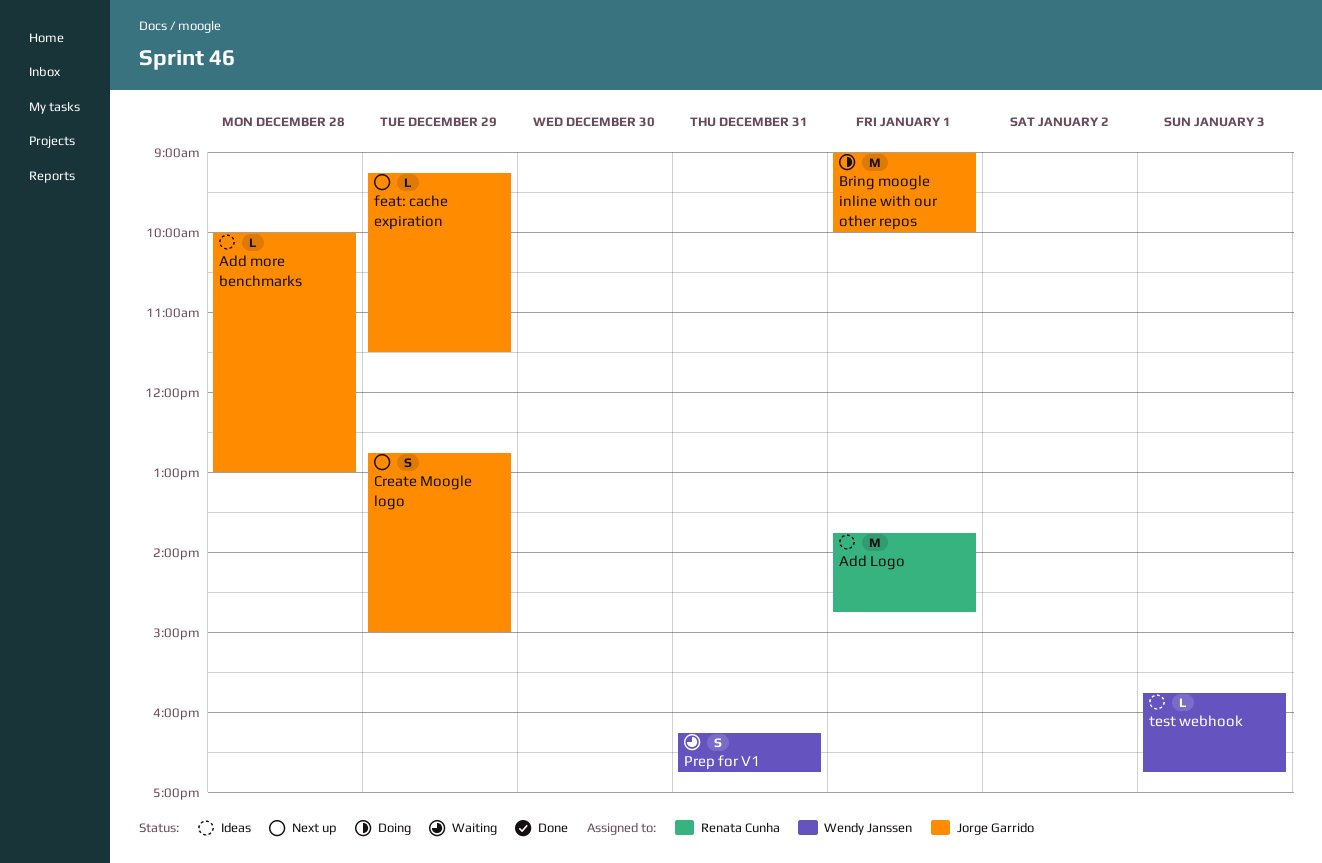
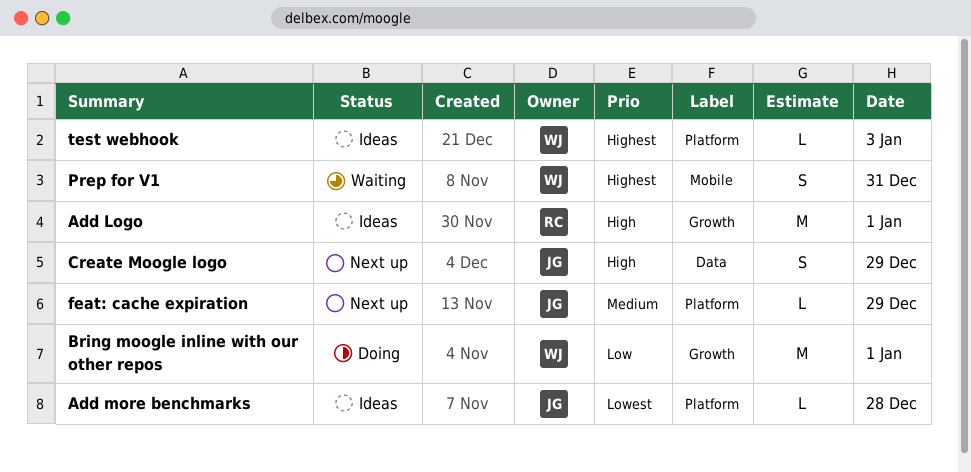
Bring moogle inline with our other repos, owner: Jorge Garrido -> Wendy Janssen

